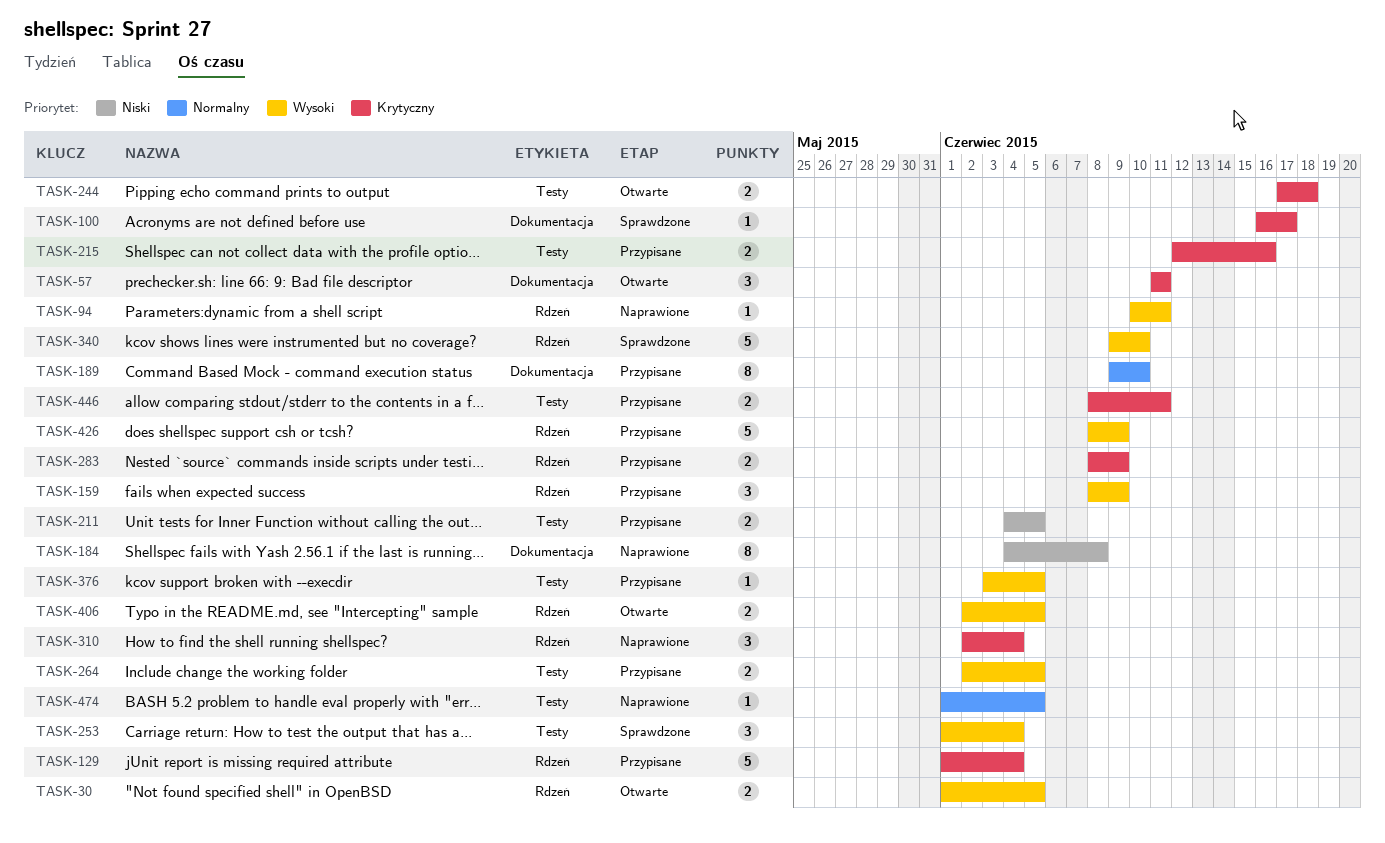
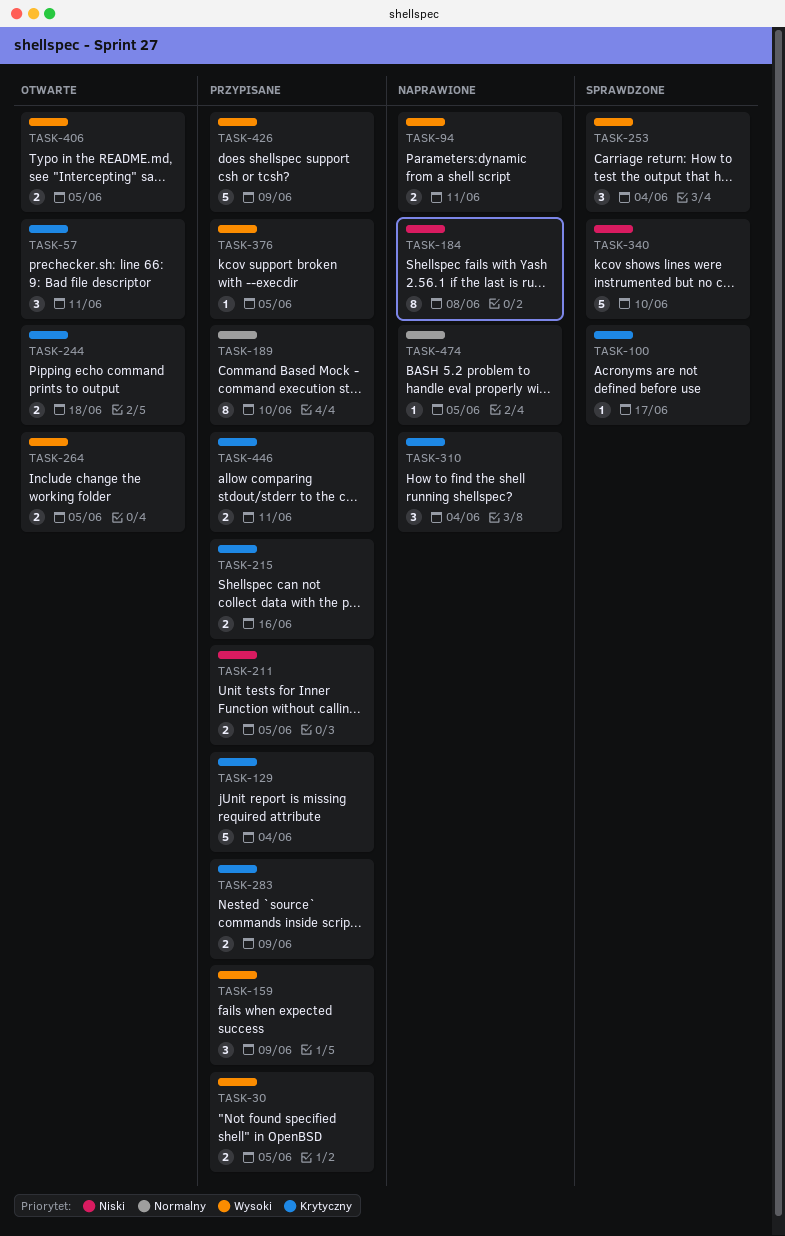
TASK-30, status: Otwarte -> Przypisane
TASK-94, estimate: 1 -> 2
TASK-264, status: Przypisane -> Otwarte
TASK-340, priority: Wysoki -> Niski

